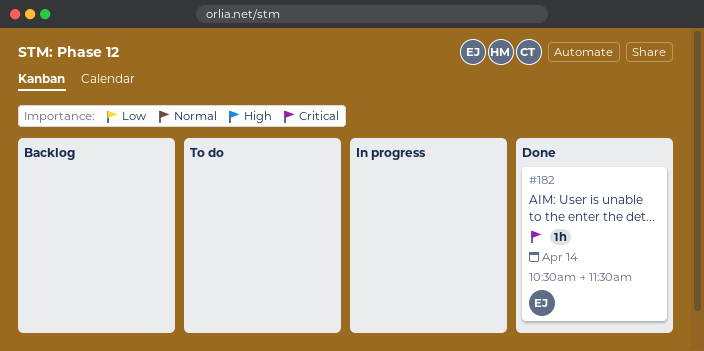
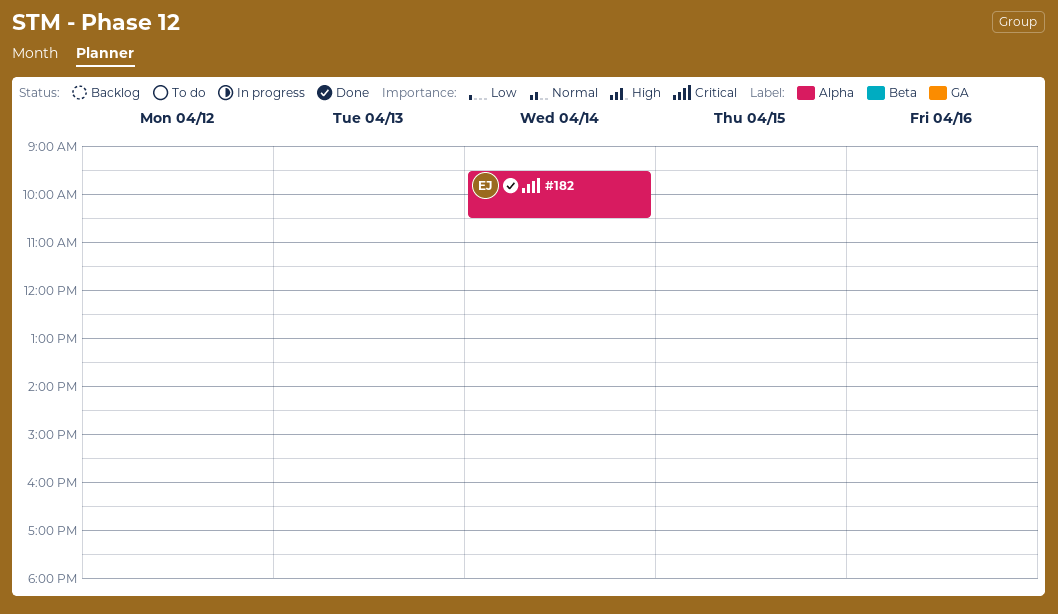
#182, begins: 10:30 -> 09:30
#182, ends: 11:30 -> 10:30

